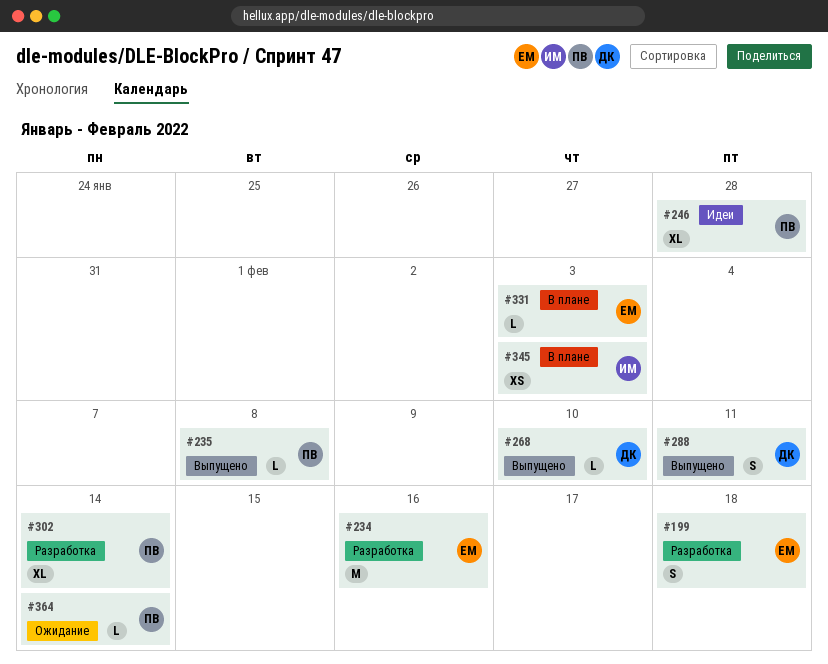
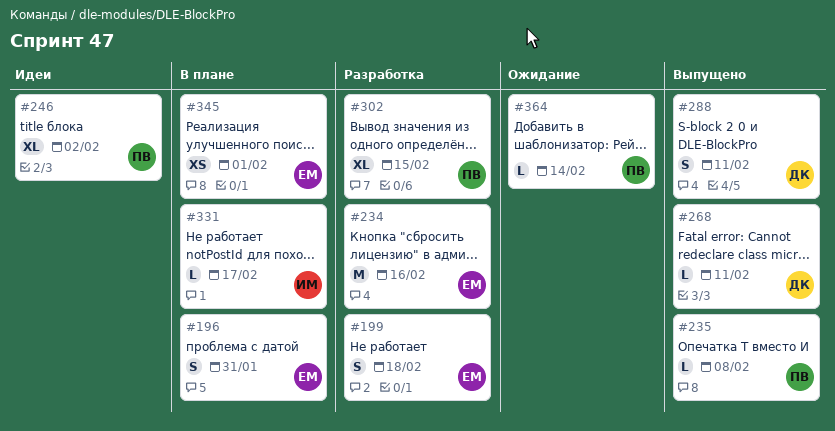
#196: none -> present
#246, due: Jan 28 -> Feb 2
#268, due: Feb 10 -> Feb 11
#302, due: Feb 14 -> Feb 15
#331, owner: ЕМ -> ИМ
#331, due: Feb 3 -> Feb 17
#345, owner: ИМ -> ЕМ
#345, due: Feb 3 -> Feb 1

